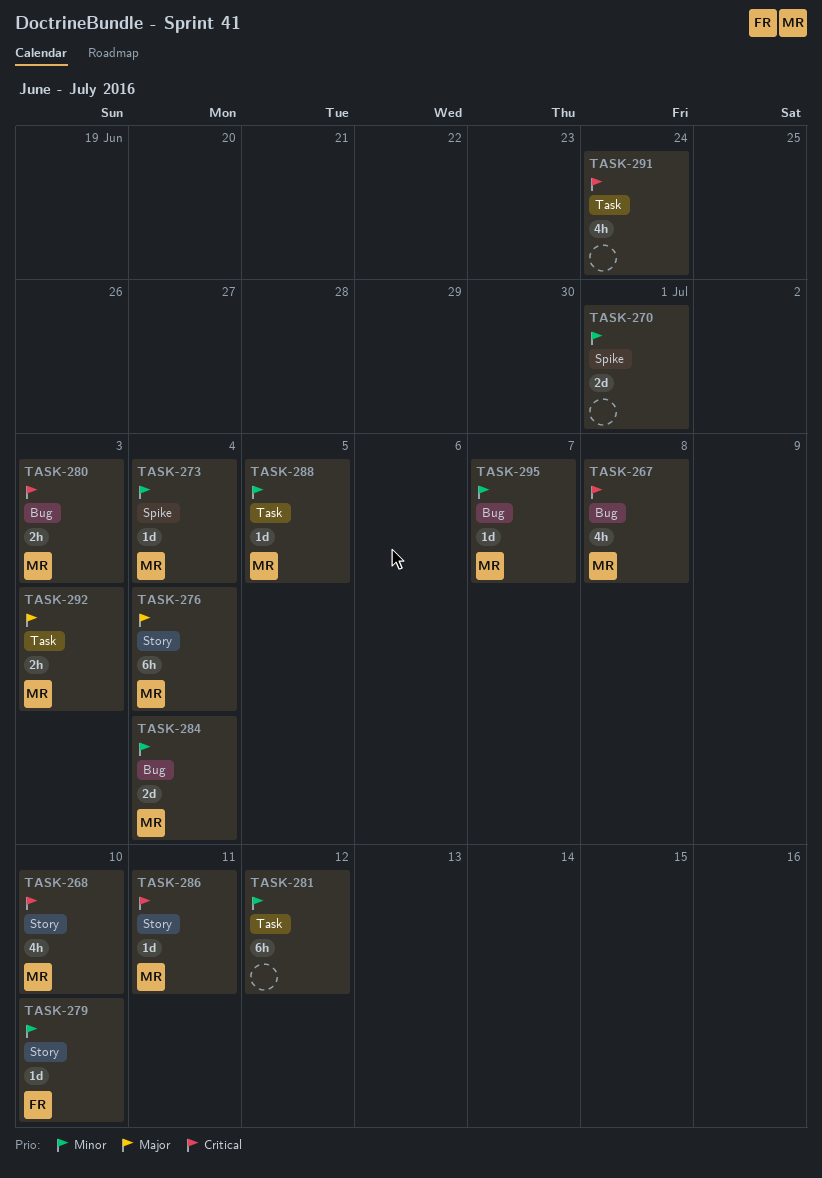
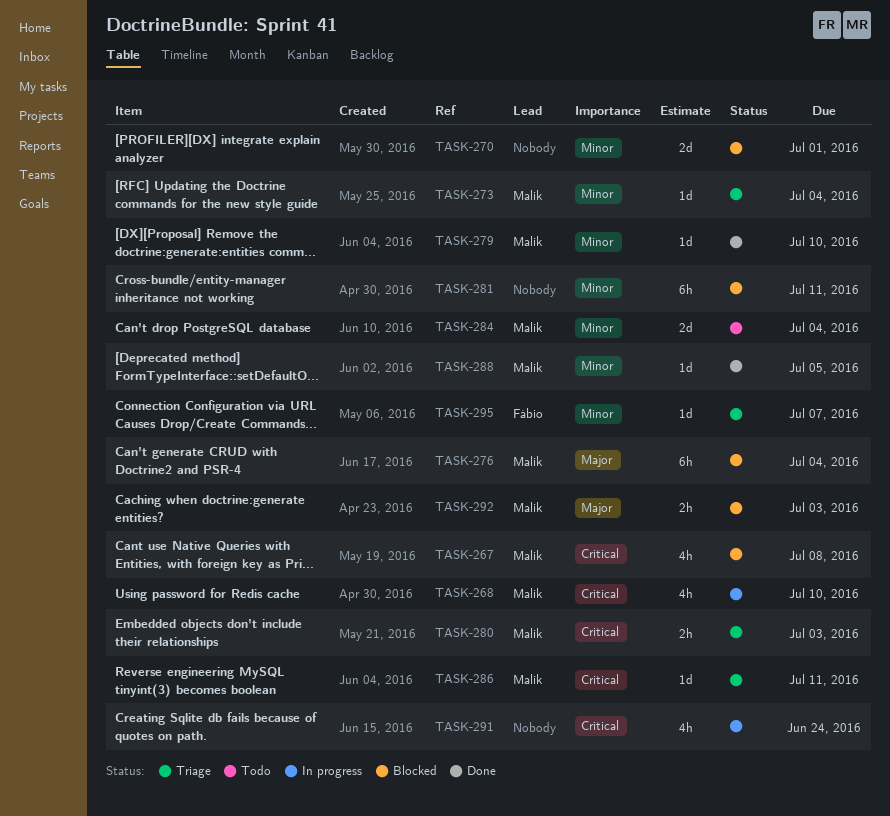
TASK-279, owner: Fábio -> Malik
TASK-281, due: Jul 12 -> Jul 11
TASK-295, owner: Malik -> Fábio

